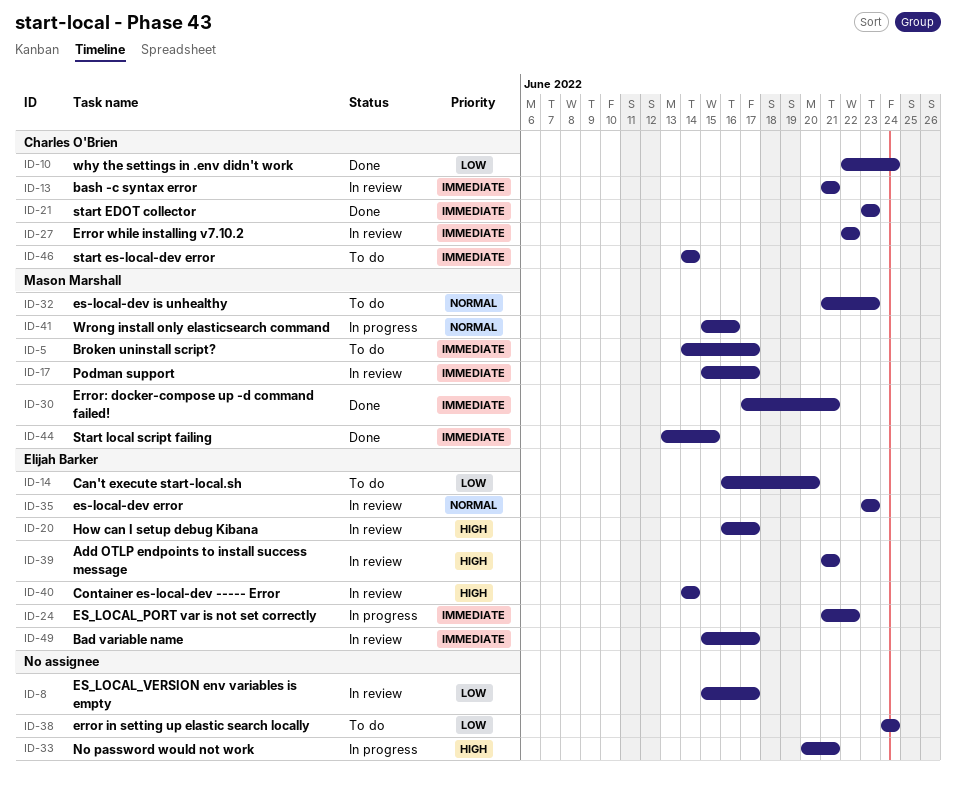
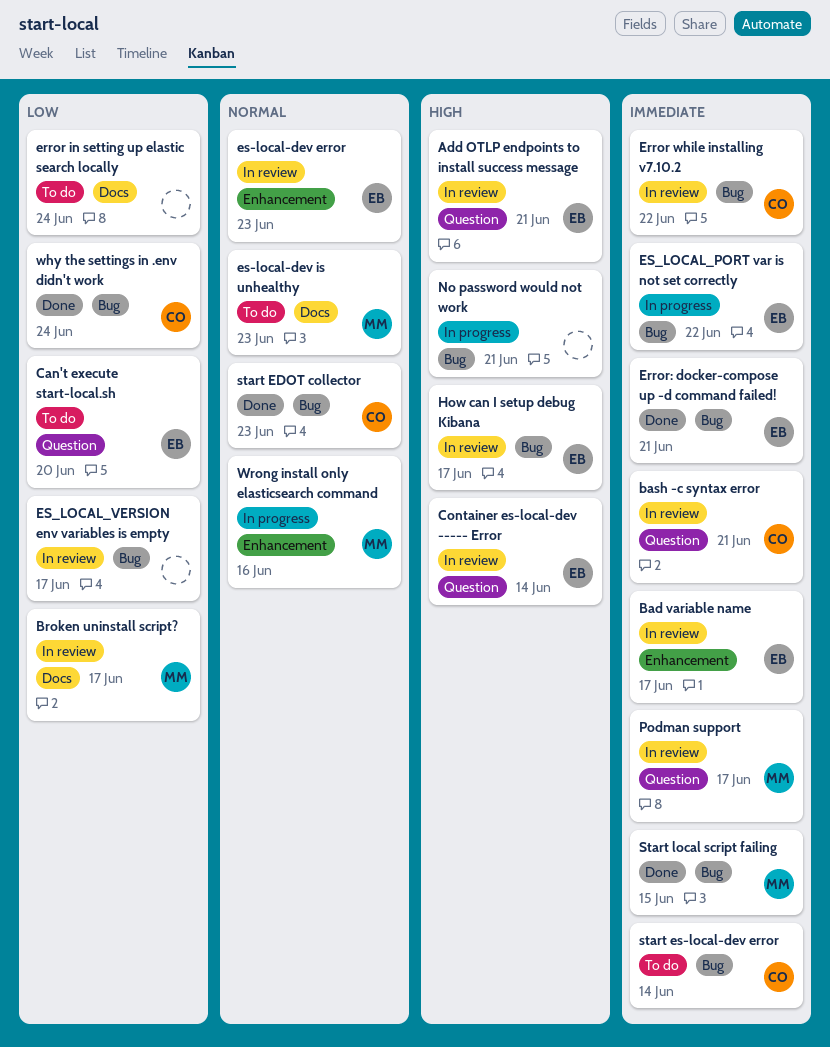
Broken uninstall script?, status: To do -> In review
Broken uninstall script?, priority: Immediate -> Low
Error: docker-compose up -d command failed!, owner: Mason Marshall -> Elijah Barker
start EDOT collector, priority: Immediate -> Normal

